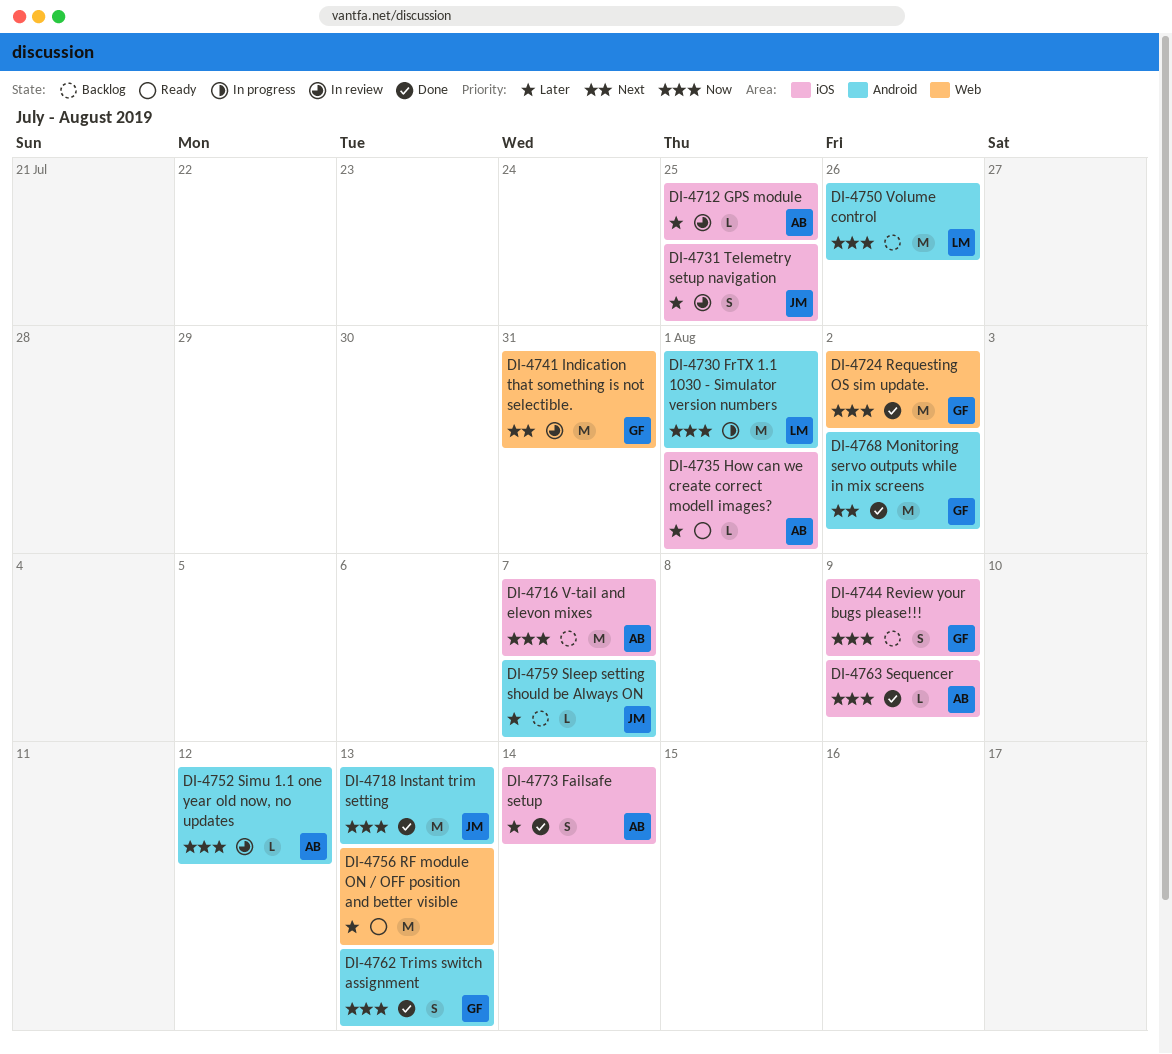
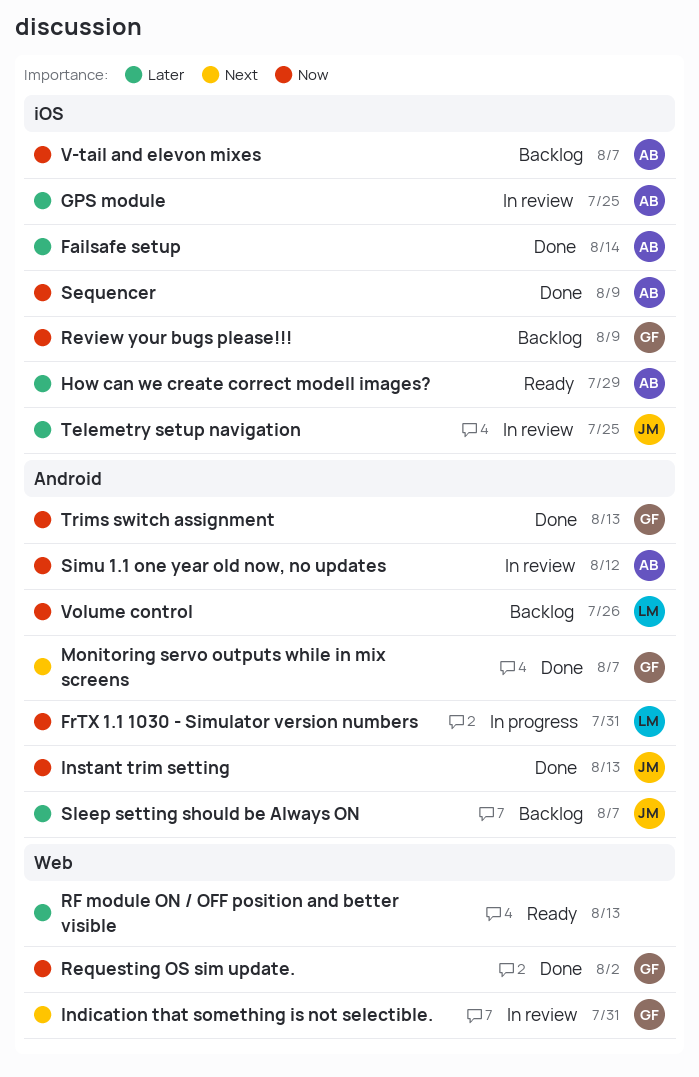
FrTX 1.1 1030 - Simulator version numbers, due: Aug 1 -> Jul 31
How can we create correct modell images?, due: Aug 1 -> Jul 29
Monitoring servo outputs while in mix screens, due: Aug 2 -> Aug 7

